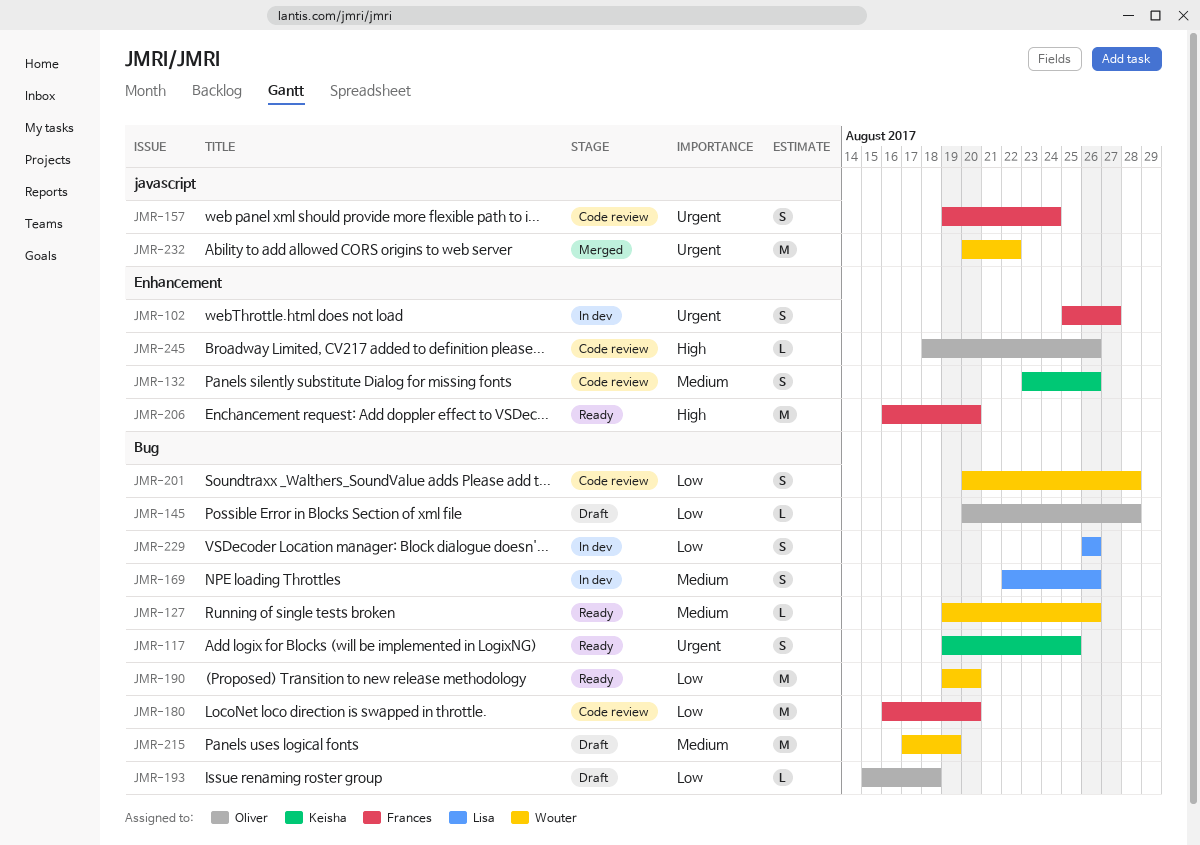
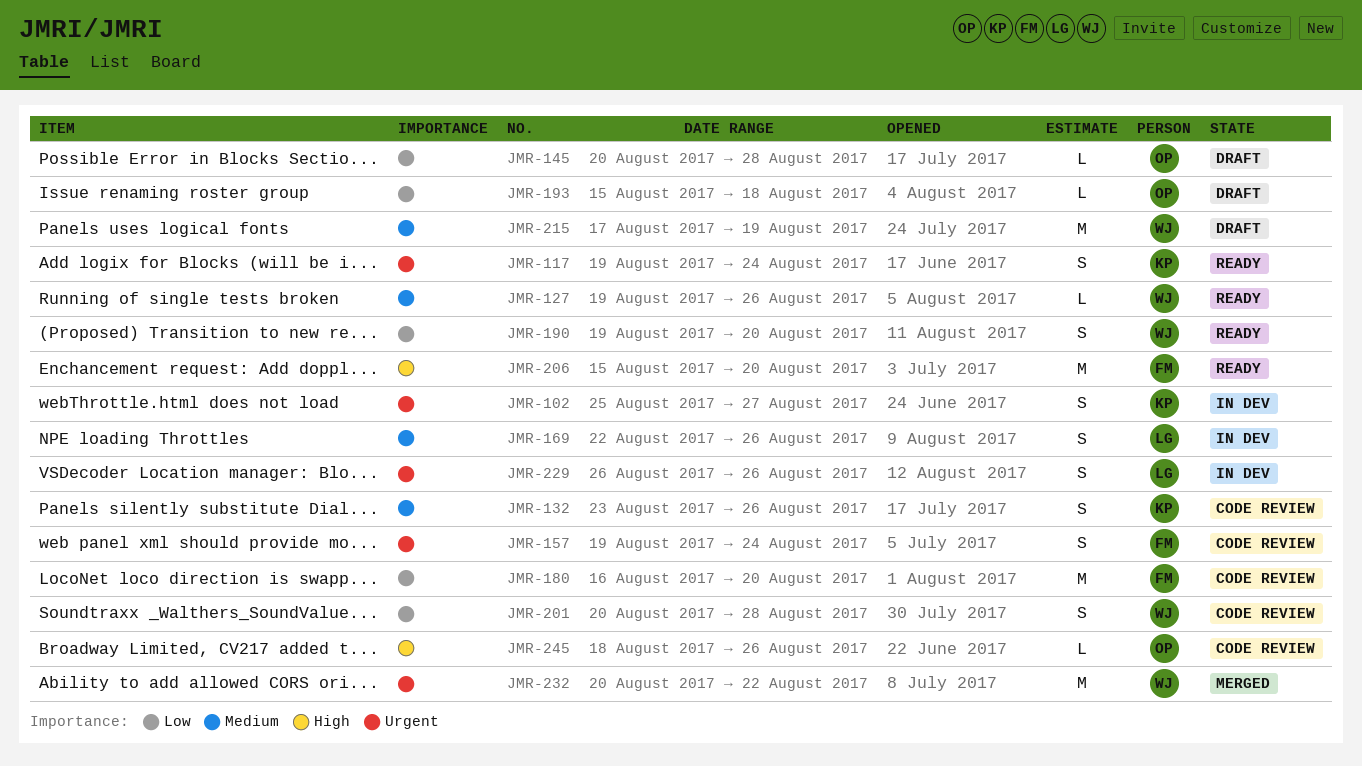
JMR-102, owner: Frances -> Keisha
JMR-117, due: Aug 25 -> Aug 24
JMR-190, estimate: M -> S
JMR-206, start: Aug 16 -> Aug 15
JMR-229, priority: Low -> Urgent

